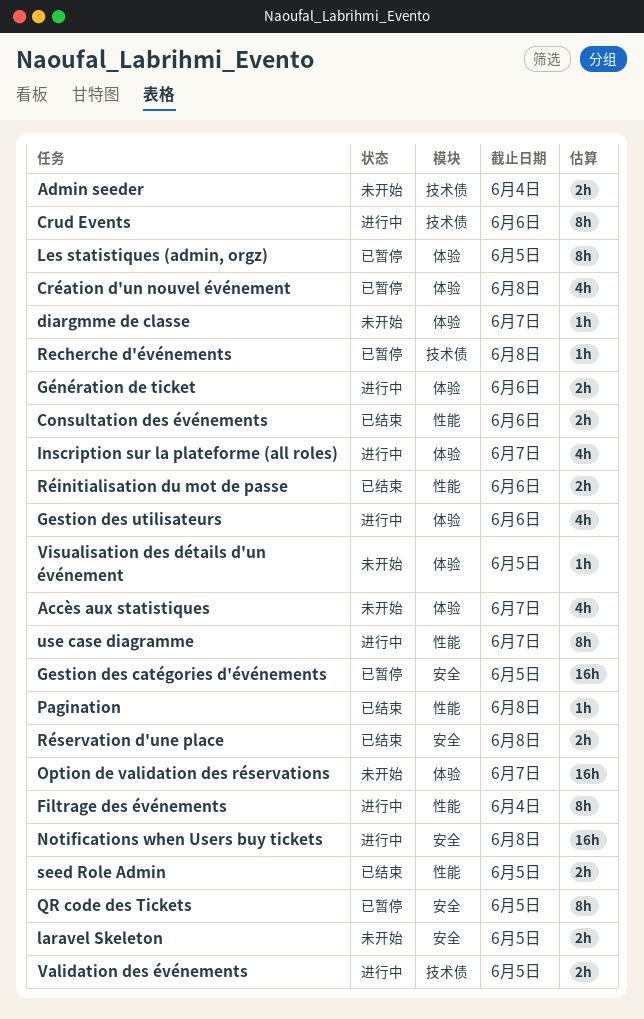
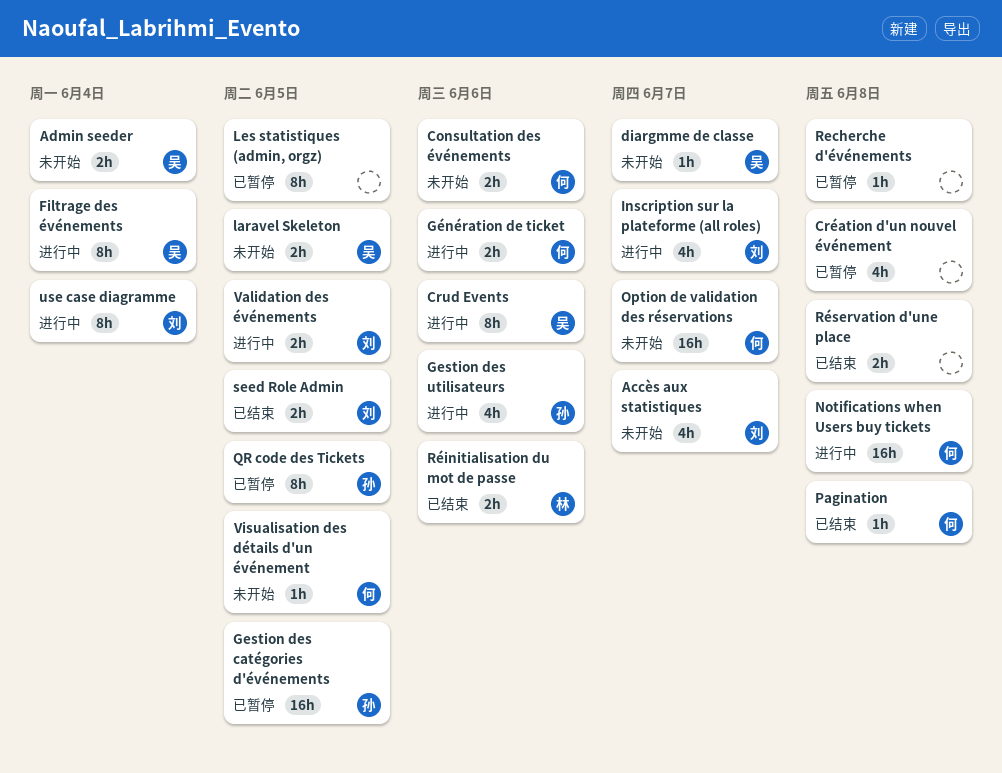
Consultation des événements, status: 已结束 -> 未开始
use case diagramme, due: Jun 7 -> Jun 4

